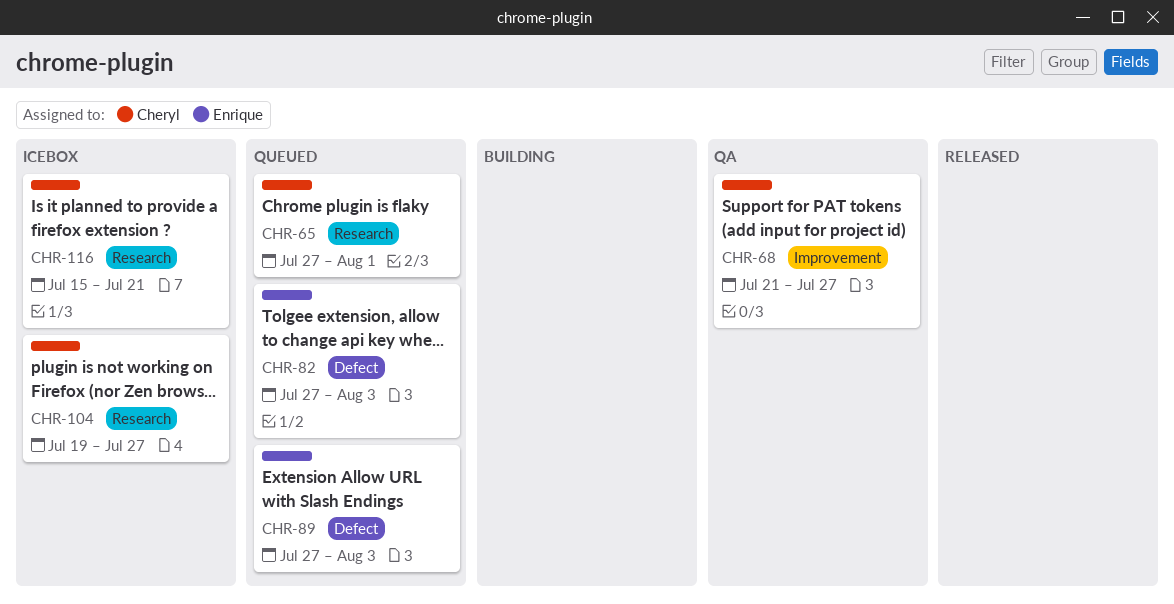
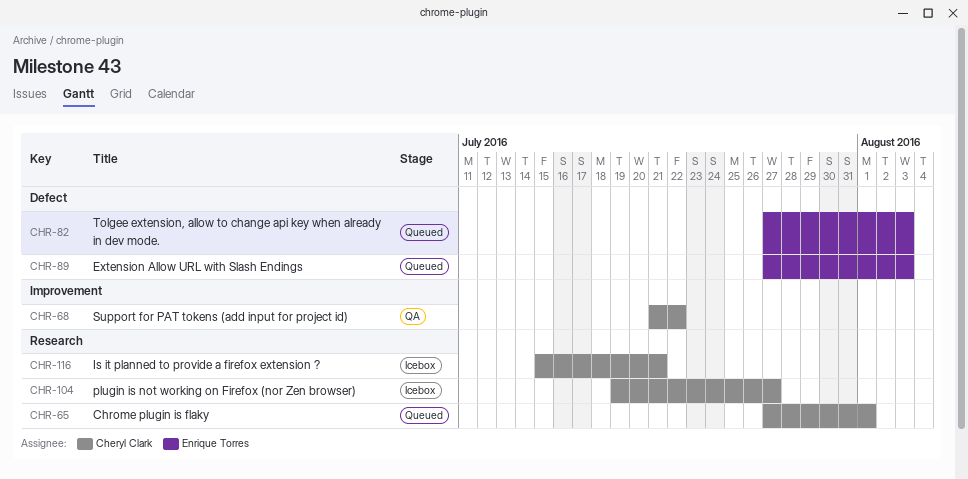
CHR-68, due: Jul 27 -> Jul 22

